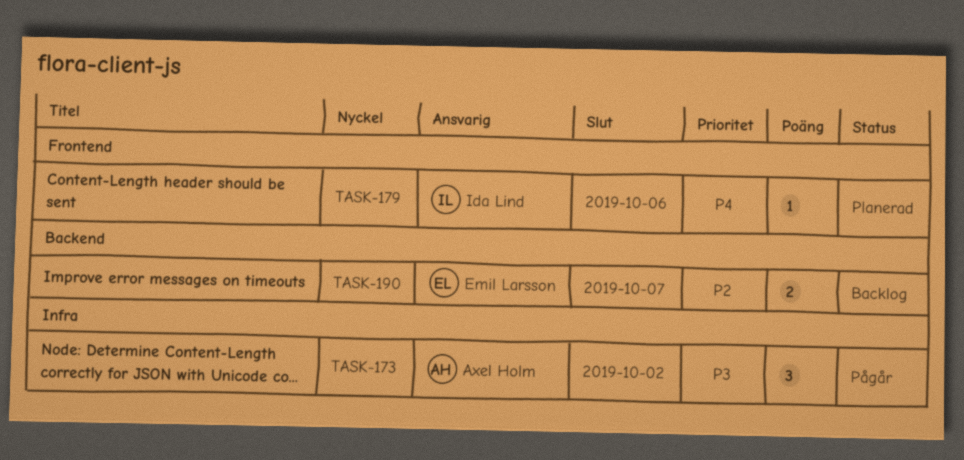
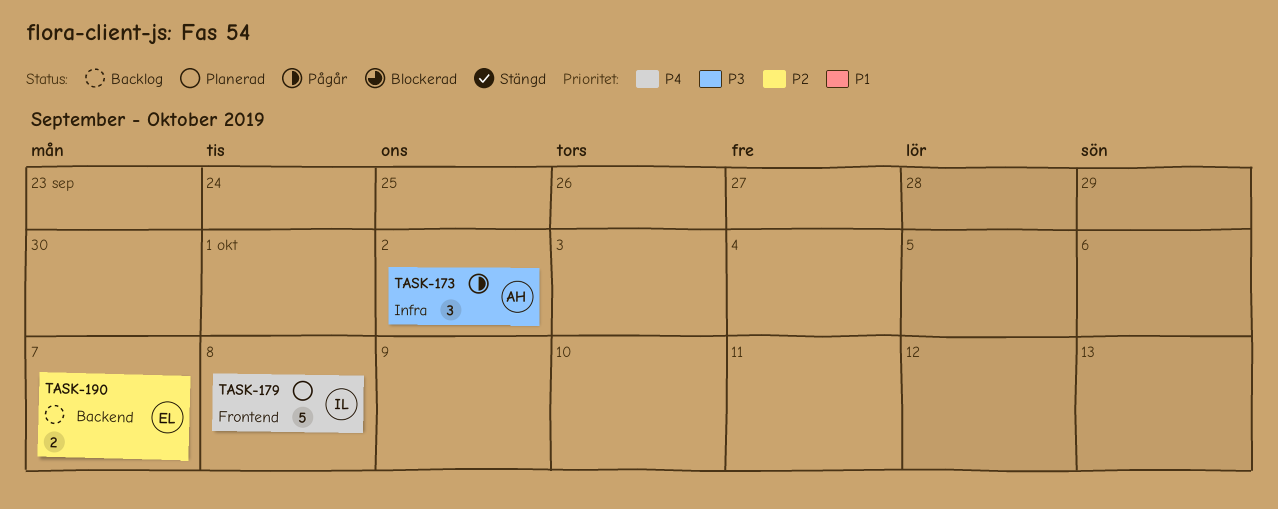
TASK-179, estimate: 1 -> 5
TASK-179, due: Oct 6 -> Oct 8

